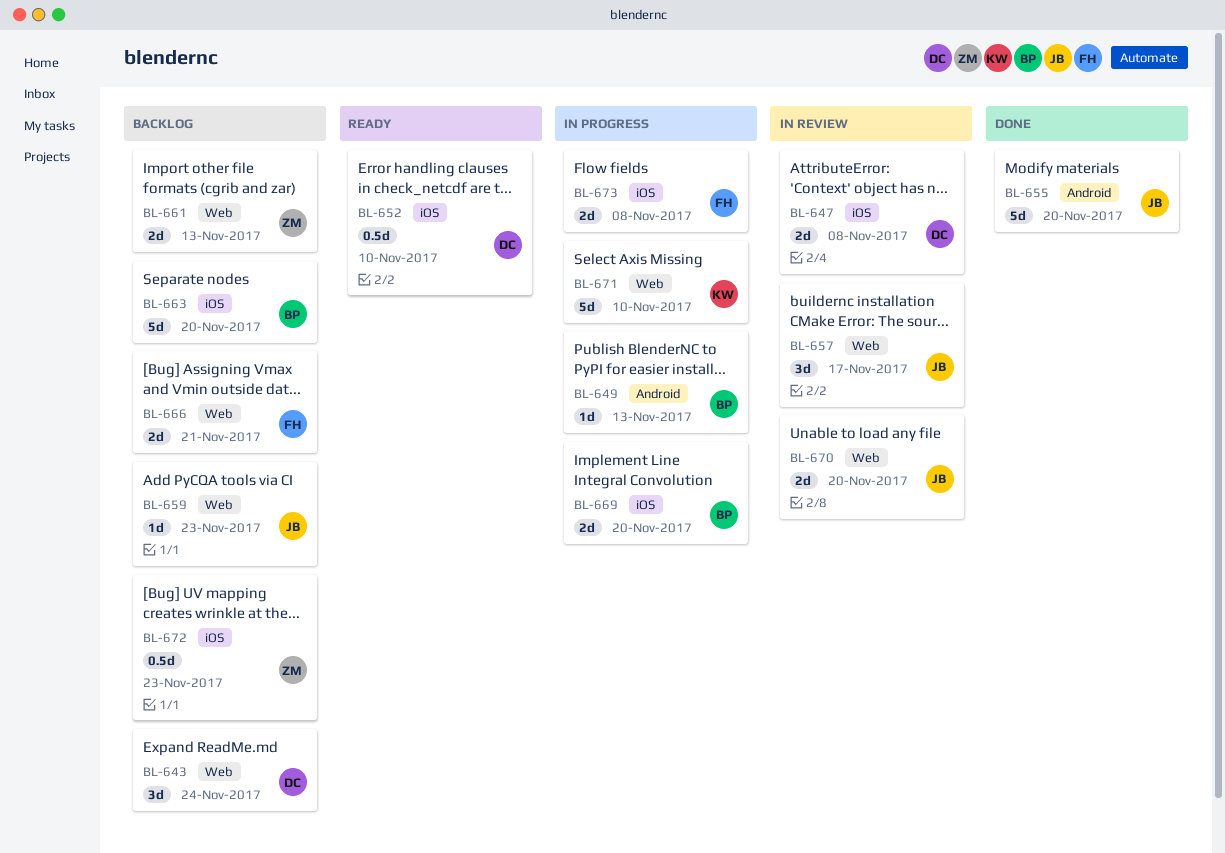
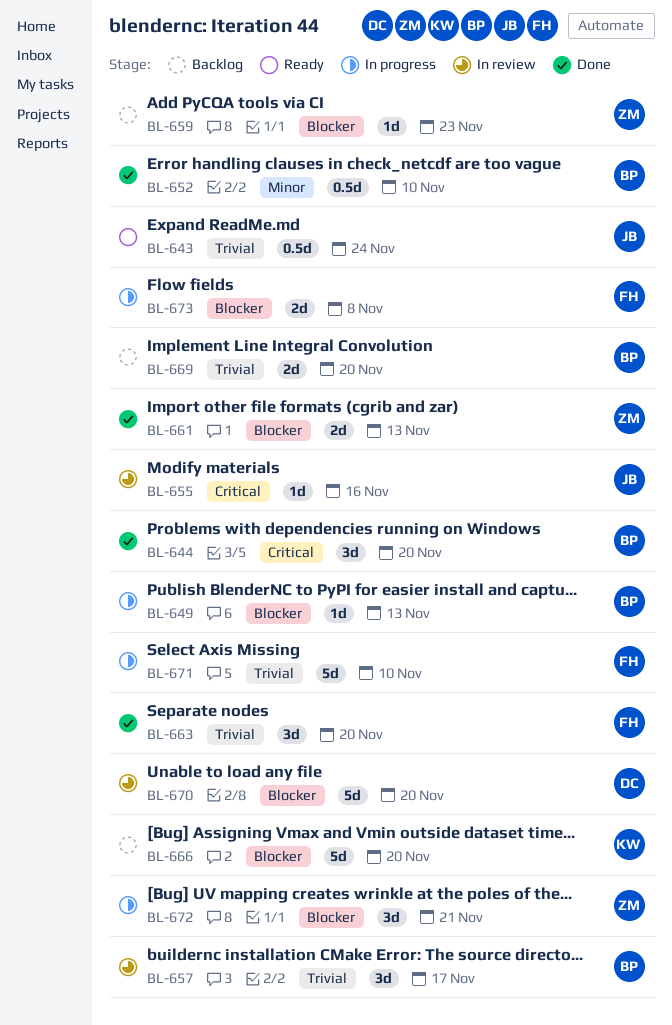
BL-643, status: Backlog -> Ready
BL-643, owner: DC -> JB
BL-643, estimate: 3d -> 0.5d
BL-644: none -> present
BL-647: present -> none
BL-652, status: Ready -> Done
BL-652, owner: DC -> BP
BL-655, status: Done -> In review
BL-655, estimate: 5d -> 1d
BL-655, due: Nov 20 -> Nov 16
BL-657, owner: JB -> BP
BL-659, owner: JB -> ZM
BL-661, status: Backlog -> Done
BL-663, status: Backlog -> Done
BL-663, owner: BP -> FH
BL-663, estimate: 5d -> 3d
BL-666, owner: FH -> KW
BL-666, estimate: 2d -> 5d
BL-666, due: Nov 21 -> Nov 20
BL-669, status: In progress -> Backlog
BL-670, owner: JB -> DC
BL-670, estimate: 2d -> 5d
BL-671, owner: KW -> FH
BL-672, status: Backlog -> In progress
BL-672, estimate: 0.5d -> 3d
BL-672, due: Nov 23 -> Nov 21

